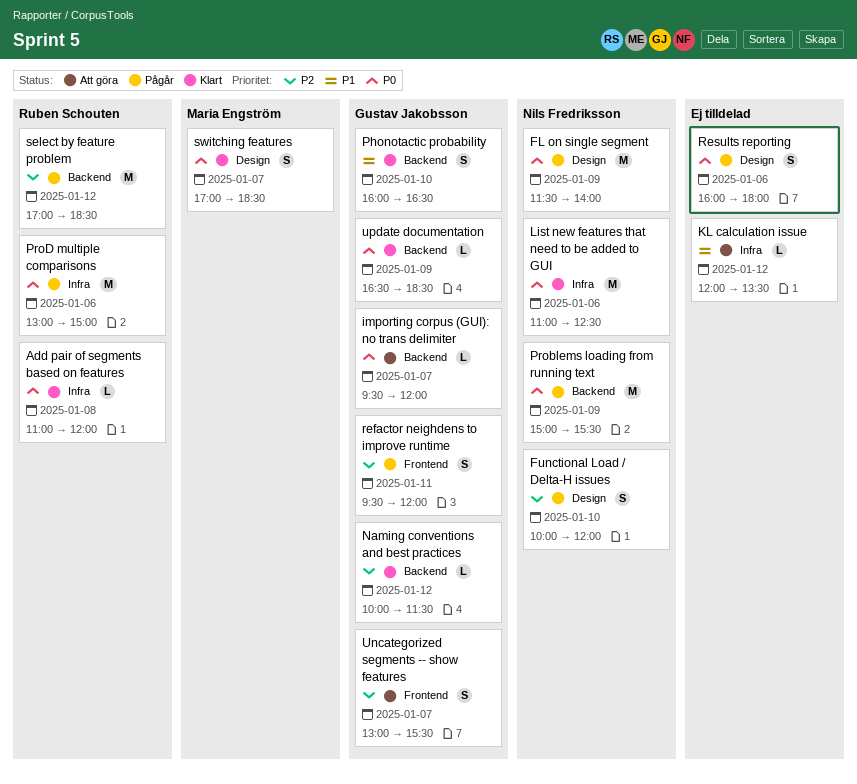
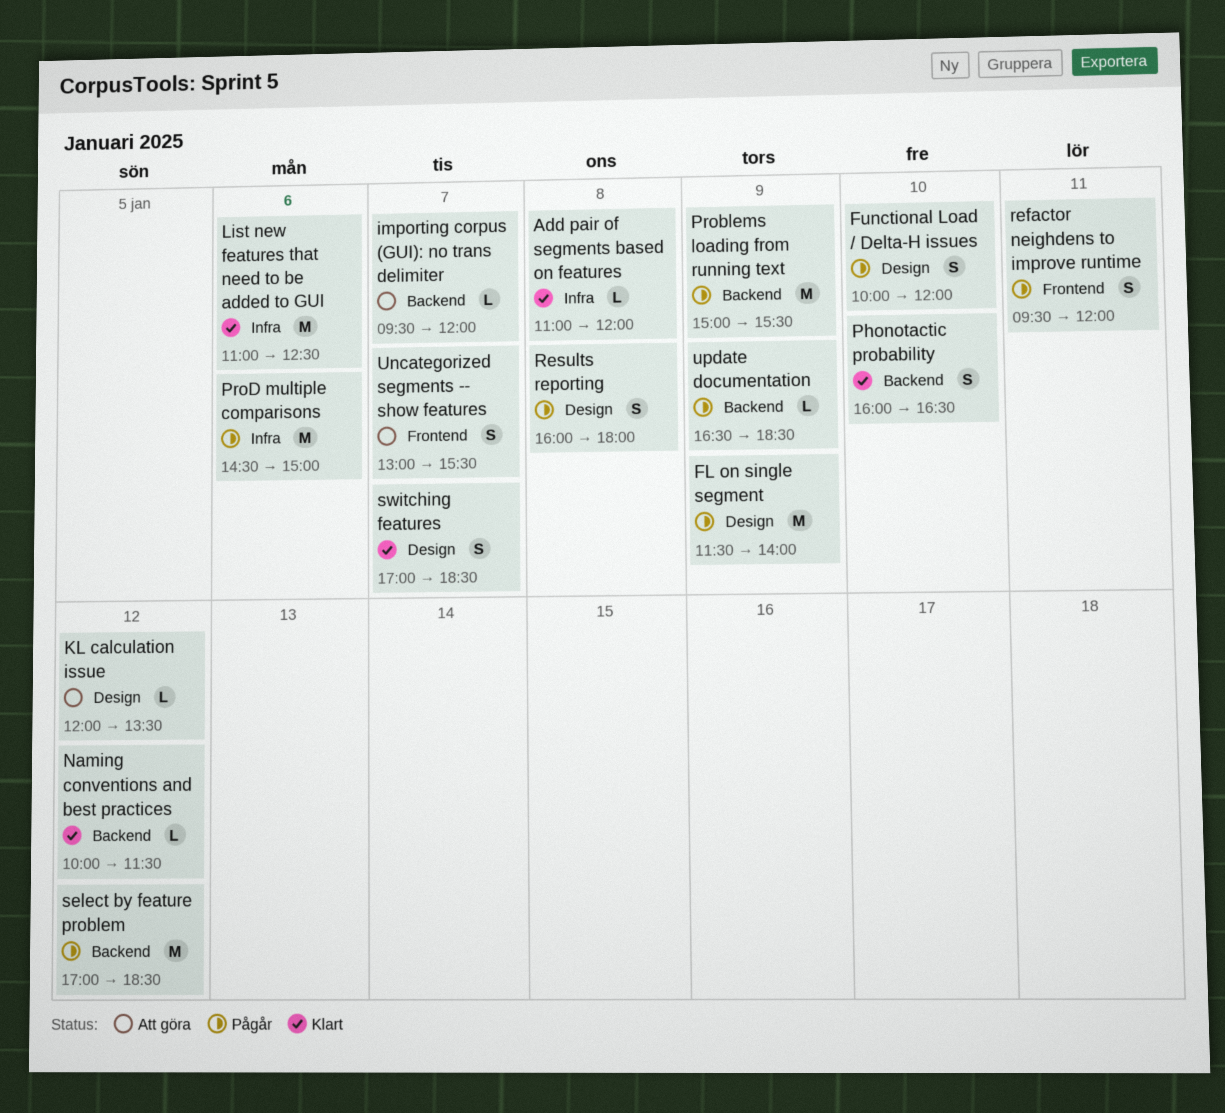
KL calculation issue, label: Infra -> Design
ProD multiple comparisons, begins: 13:00 -> 14:30
Results reporting, day: Jan 6 -> Jan 8
update documentation, status: Klart -> Pågår

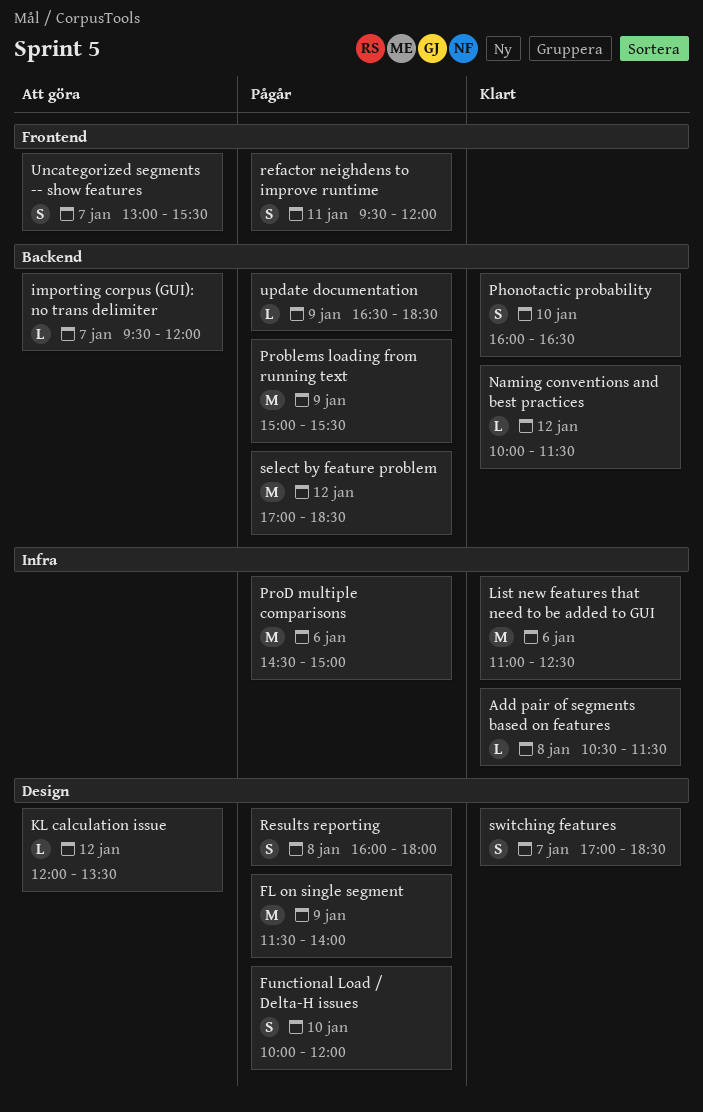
Add pair of segments based on features, begins: 11:00 -> 10:30
Add pair of segments based on features, ends: 12:00 -> 11:30

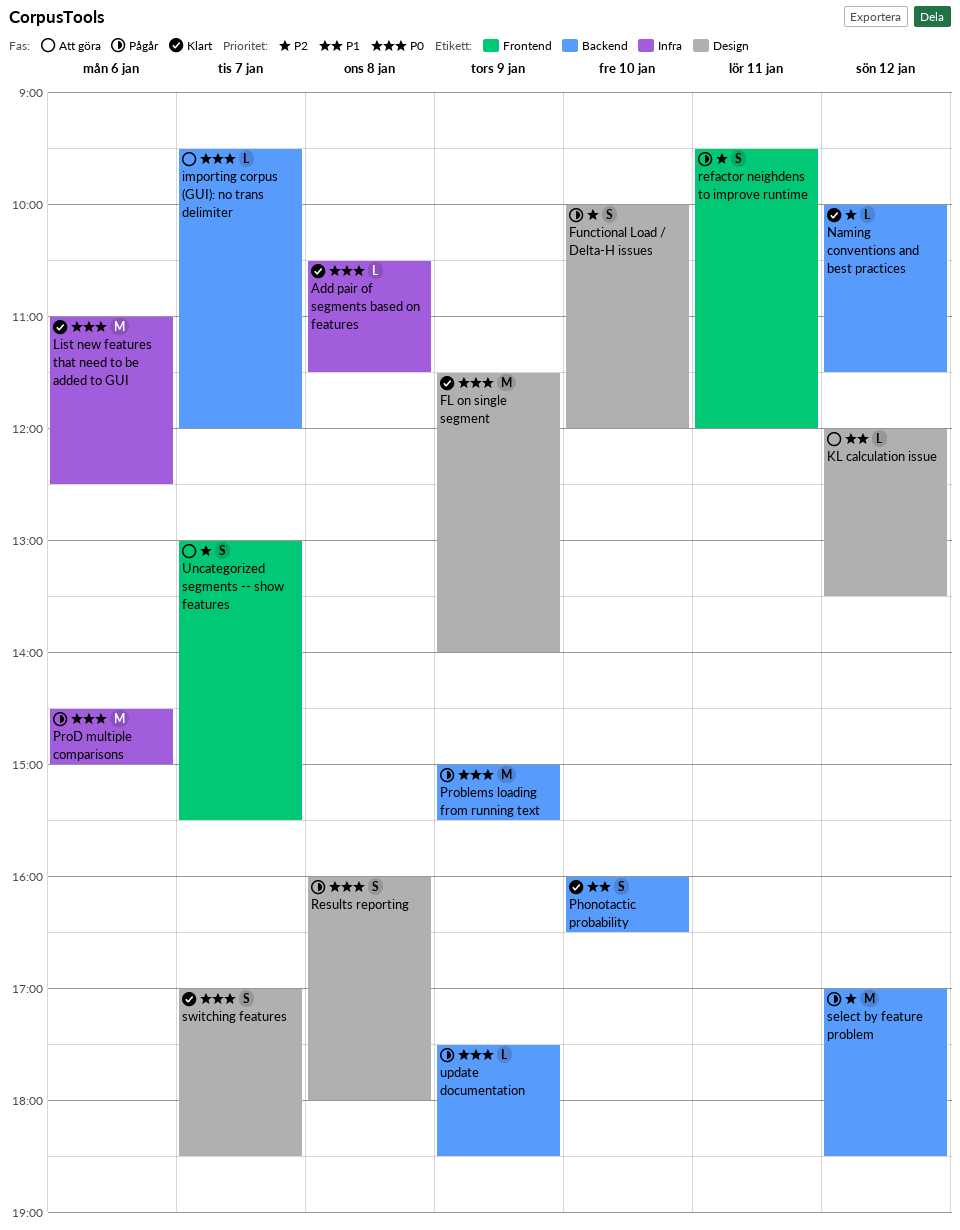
FL on single segment, status: Pågår -> Klart
update documentation, begins: 16:30 -> 17:30

